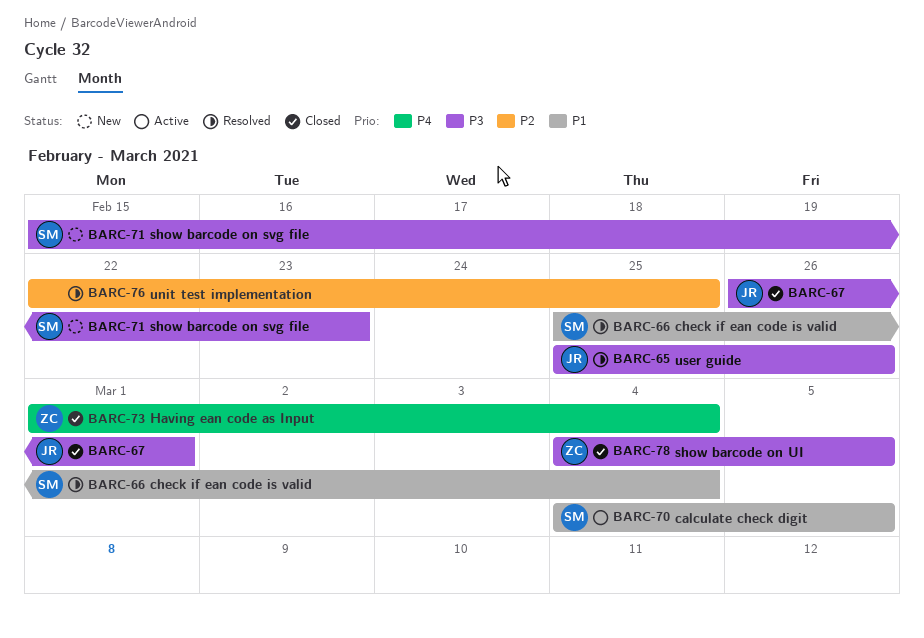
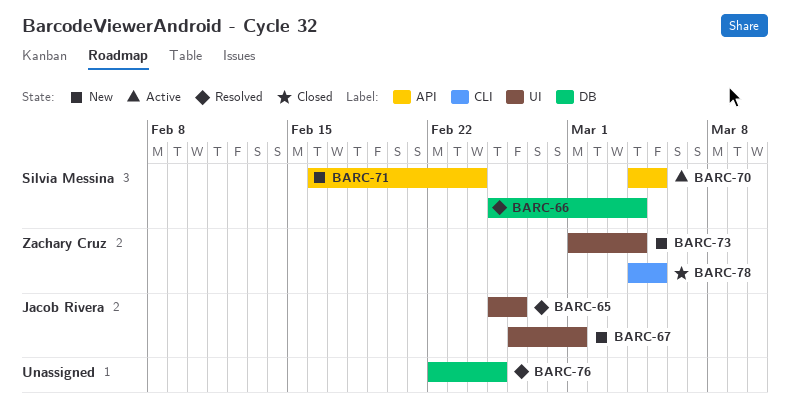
BARC-67, status: Closed -> New
BARC-71, start: Feb 15 -> Feb 16
BARC-71, due: Feb 23 -> Feb 24
BARC-73, status: Closed -> New

